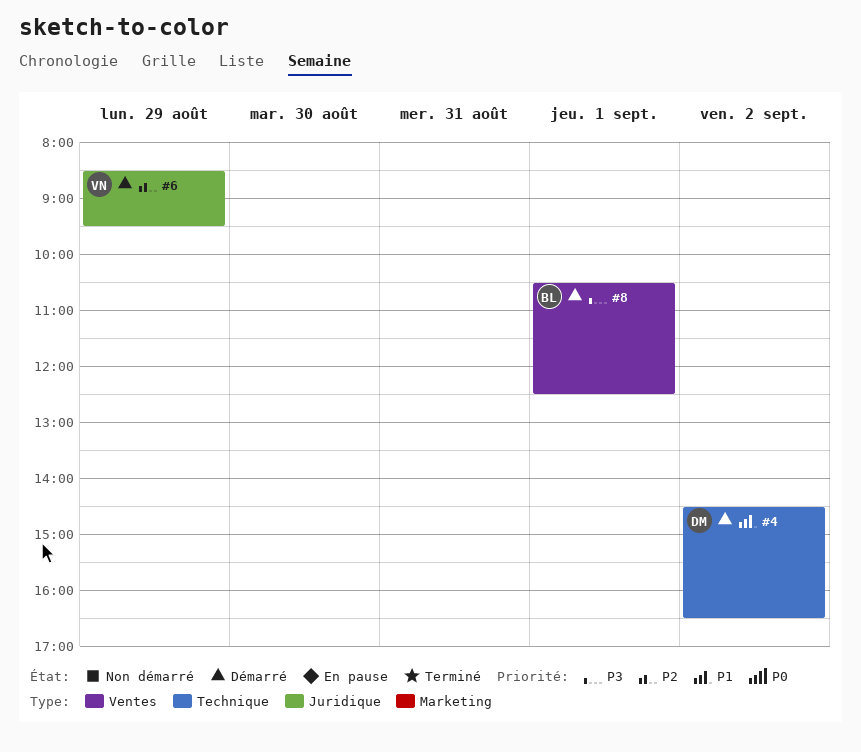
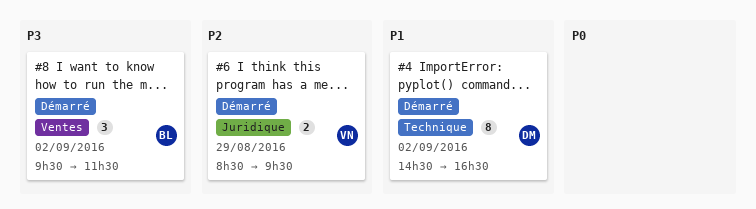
#8, day: Sep 1 -> Sep 2
#8, begins: 10:30 -> 09:30
#8, ends: 12:30 -> 11:30

